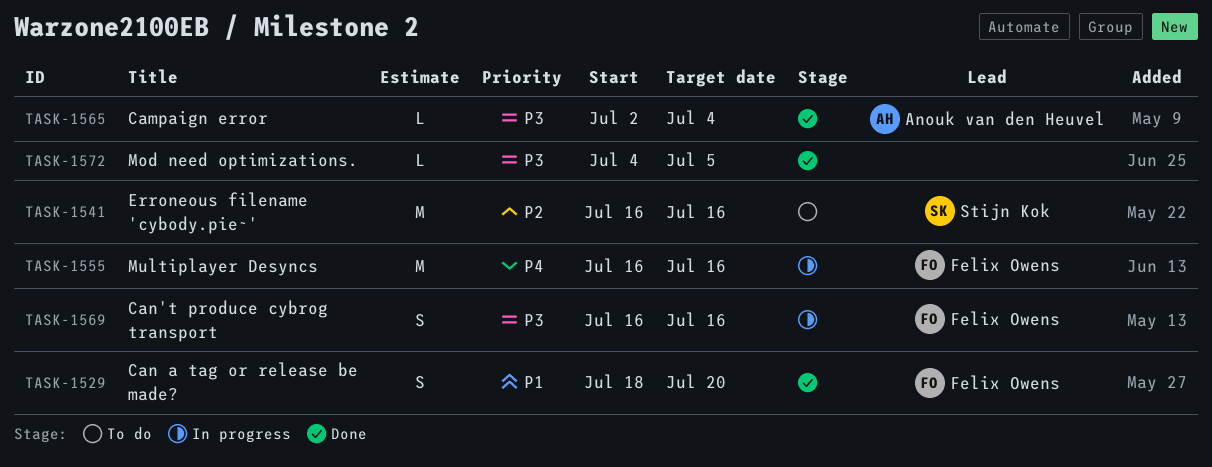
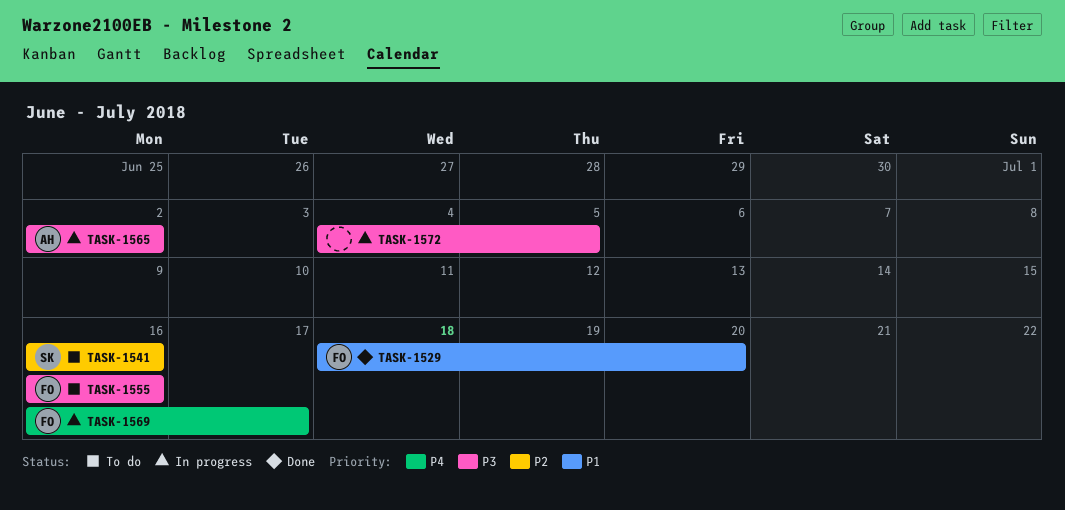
TASK-1555, status: In progress -> To do
TASK-1555, priority: P4 -> P3
TASK-1565, status: Done -> In progress
TASK-1565, due: Jul 4 -> Jul 2
TASK-1569, priority: P3 -> P4
TASK-1569, due: Jul 16 -> Jul 17
TASK-1572, status: Done -> In progress

